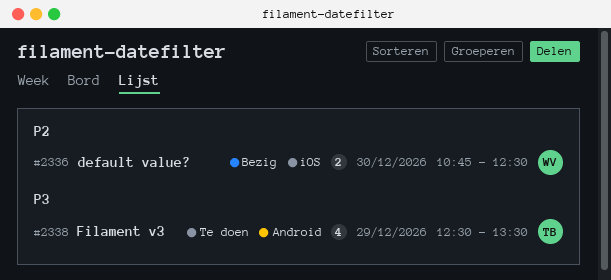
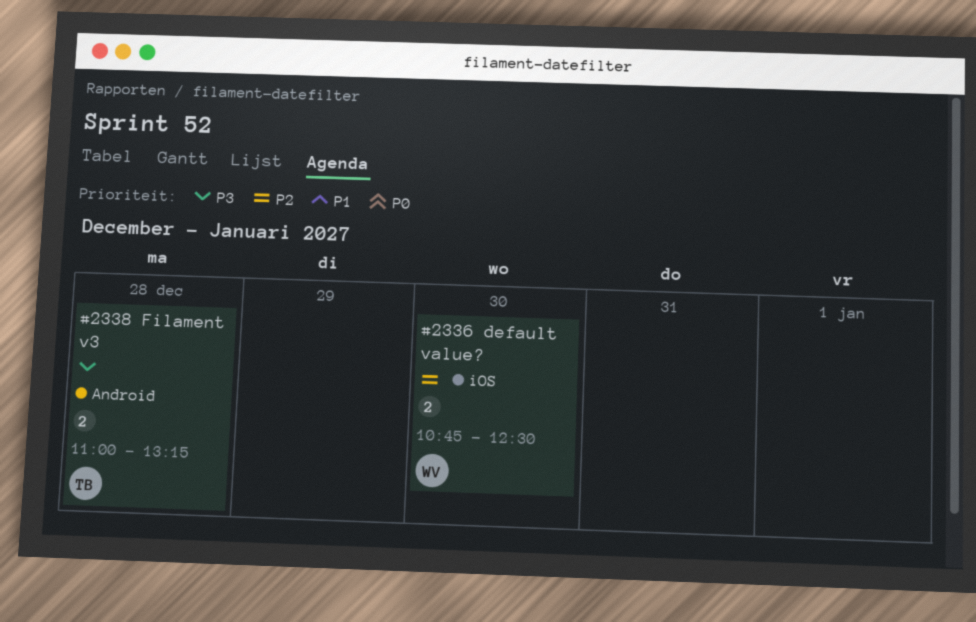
#2338, estimate: 4 -> 2
#2338, day: Dec 29 -> Dec 28
#2338, begins: 12:30 -> 11:00
#2338, ends: 13:30 -> 13:15

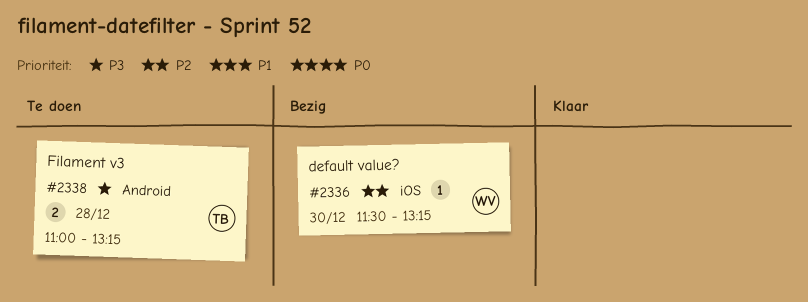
#2336, estimate: 2 -> 1
#2336, begins: 10:45 -> 11:30
#2336, ends: 12:30 -> 13:15

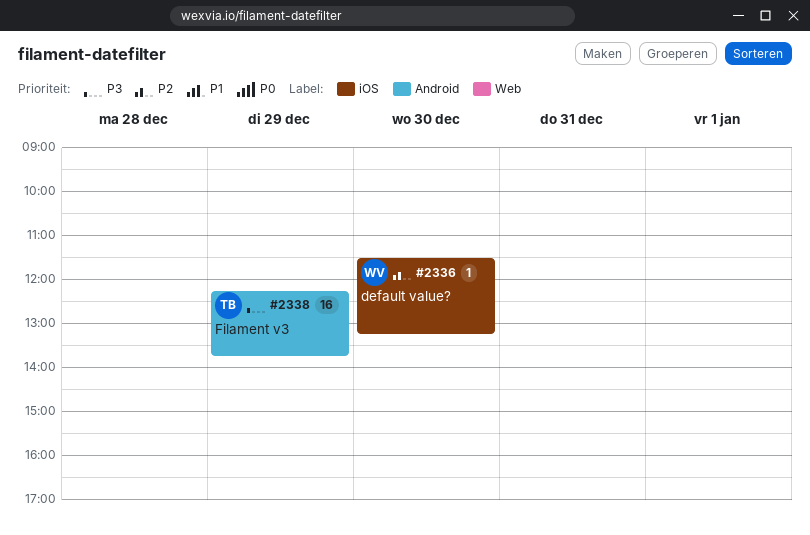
#2338, estimate: 2 -> 16
#2338, day: Dec 28 -> Dec 29
#2338, begins: 11:00 -> 12:15
#2338, ends: 13:15 -> 13:45

